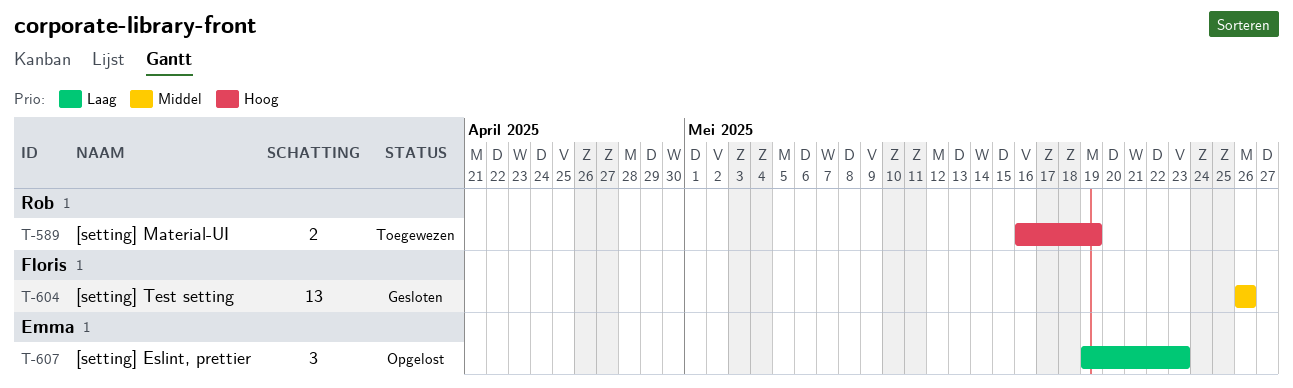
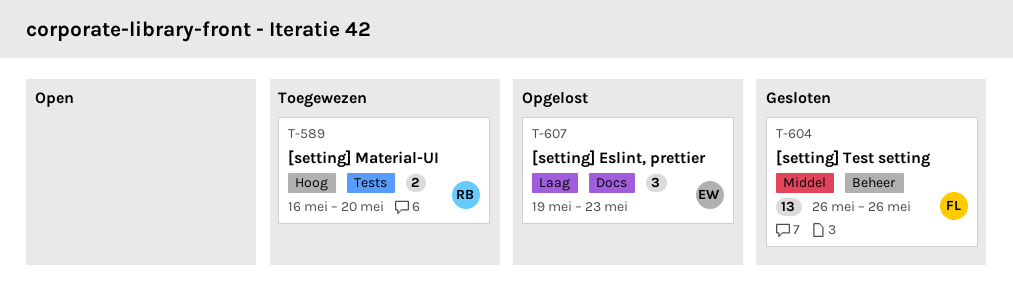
T-589, due: May 19 -> May 20

